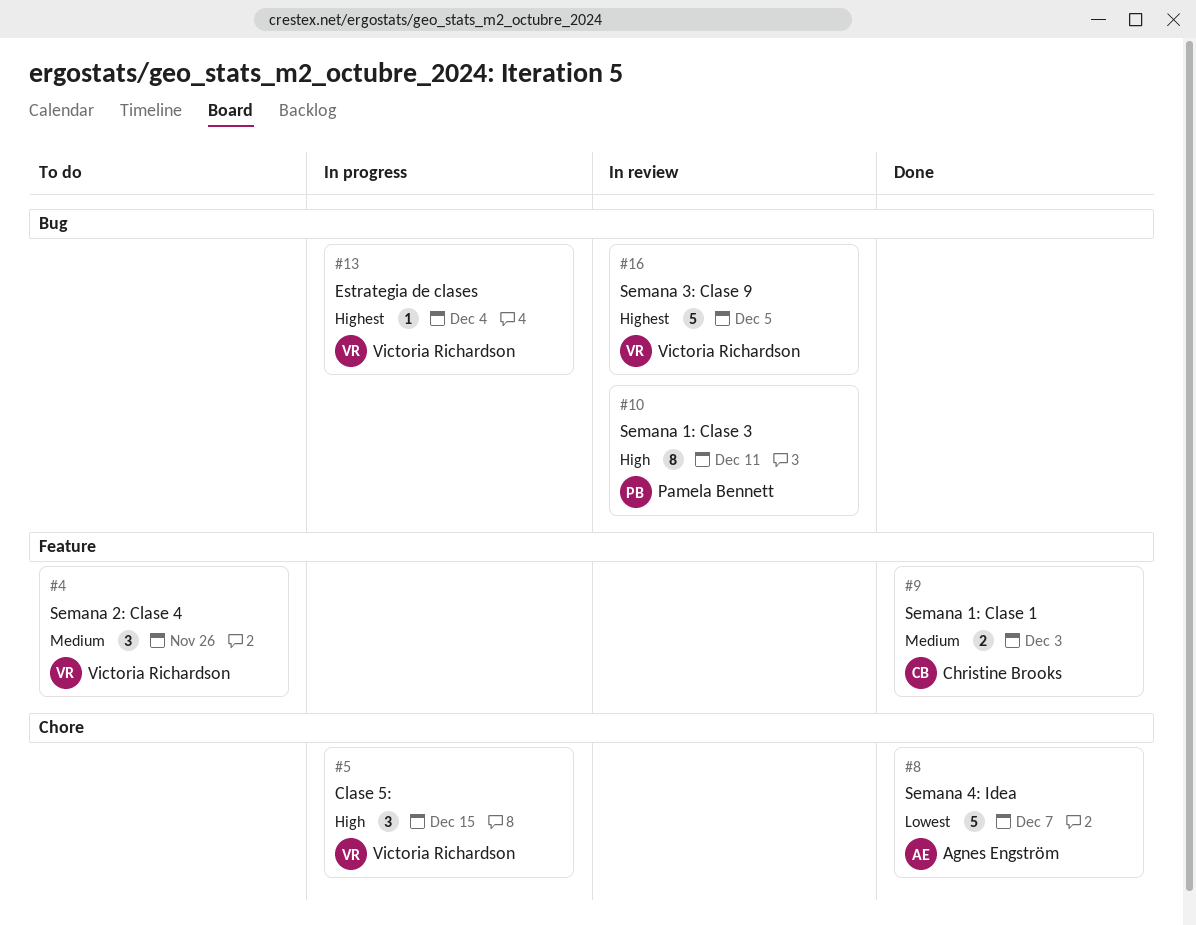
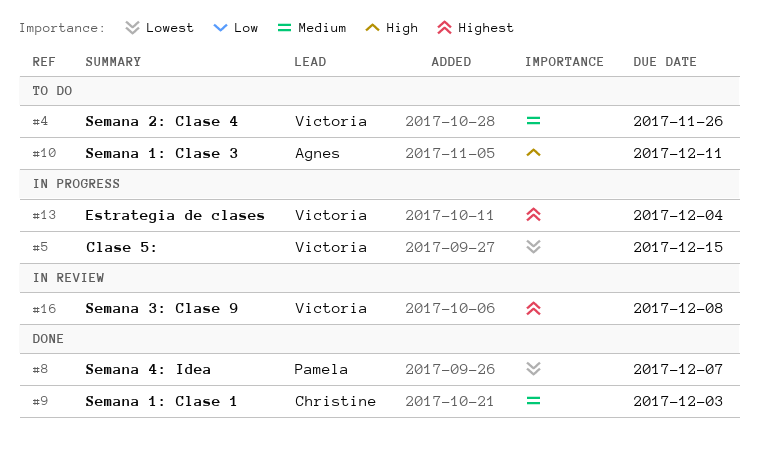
#5, priority: High -> Lowest
#8, owner: Agnes Engström -> Pamela Bennett
#10, status: In review -> To do
#10, owner: Pamela Bennett -> Agnes Engström
#16, due: Dec 5 -> Dec 8

